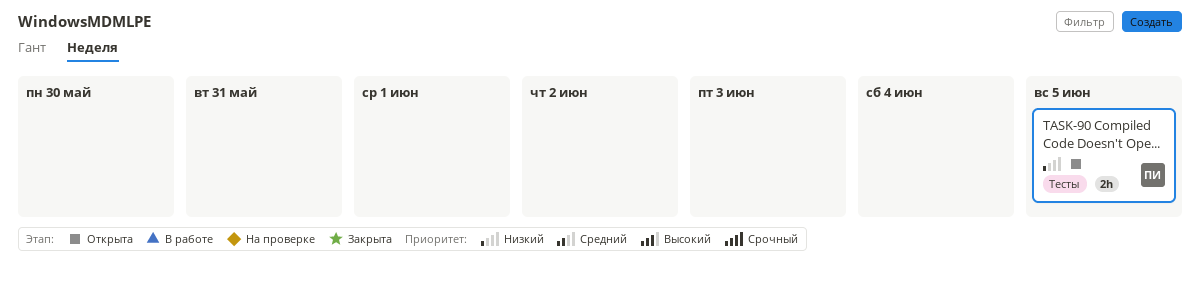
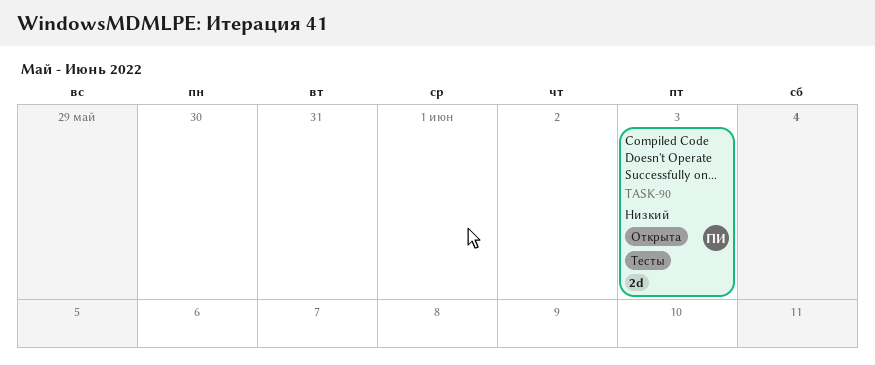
TASK-90, estimate: 2h -> 2d
TASK-90, due: Jun 5 -> Jun 3

